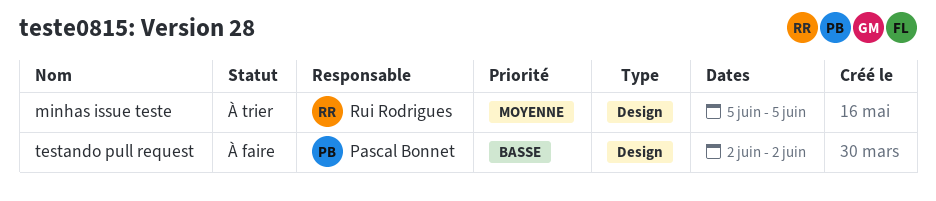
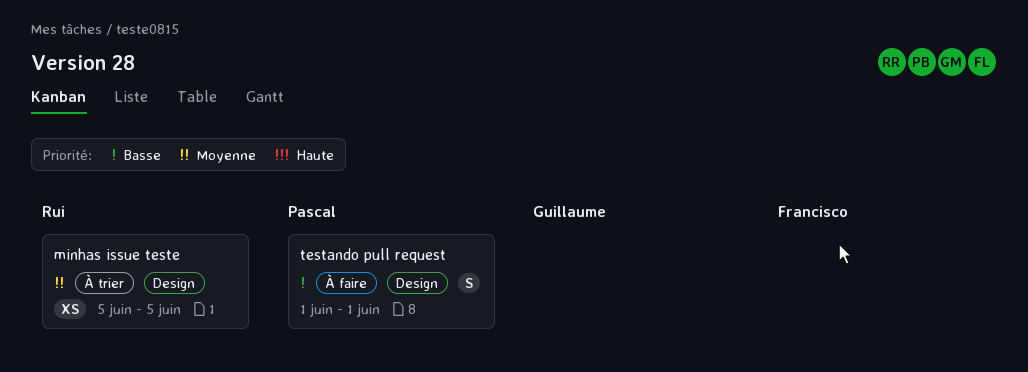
testando pull request, start: Jun 2 -> Jun 1
testando pull request, due: Jun 2 -> Jun 1

